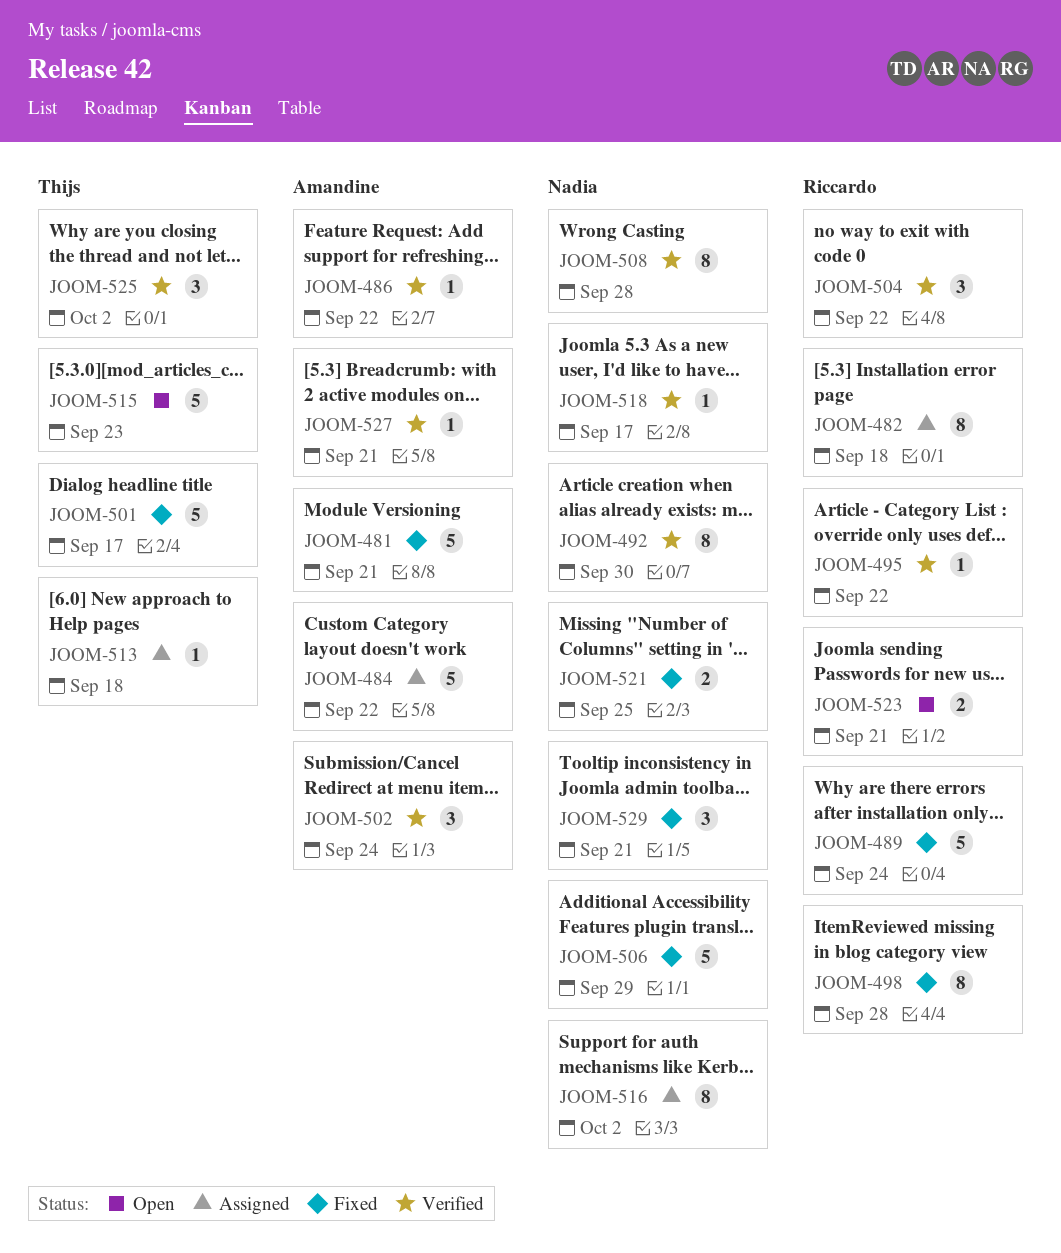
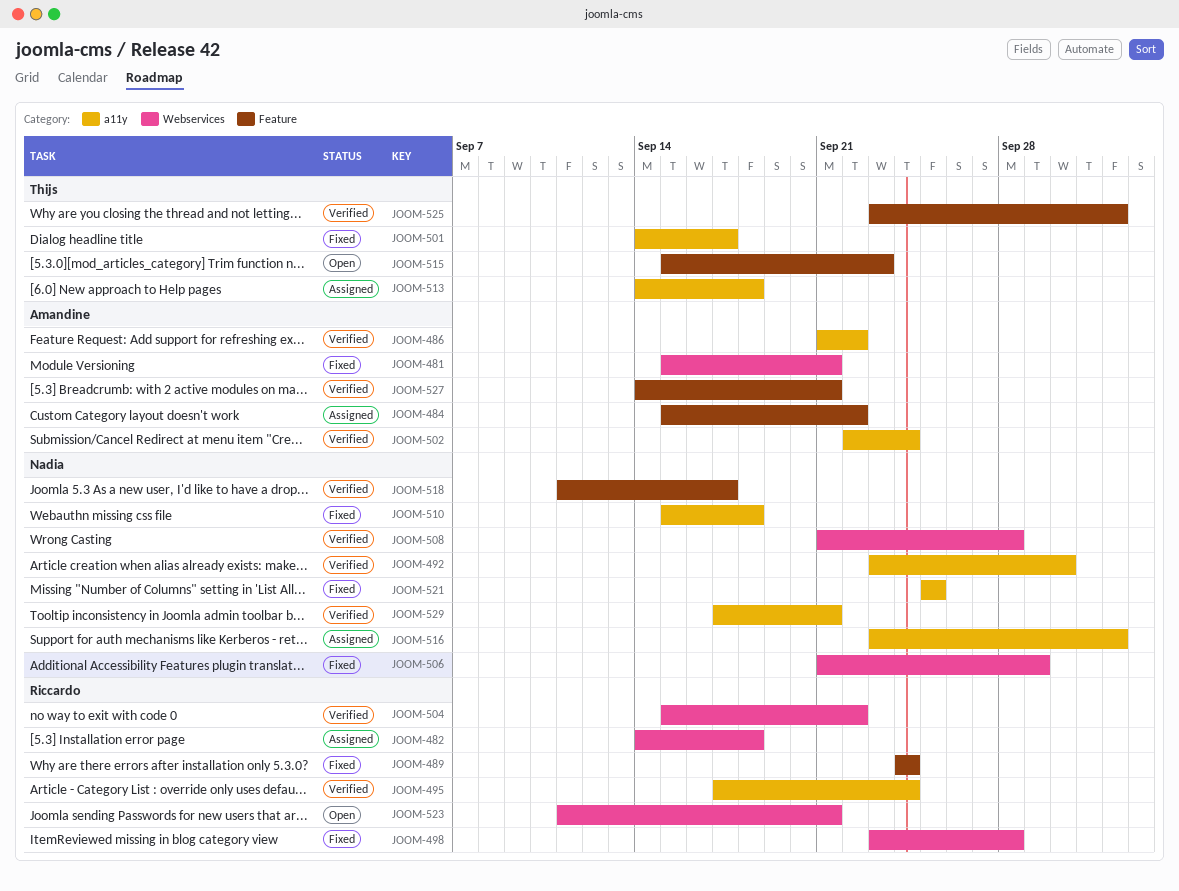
JOOM-495, due: Sep 22 -> Sep 24
JOOM-510: none -> present
JOOM-529, status: Fixed -> Verified

